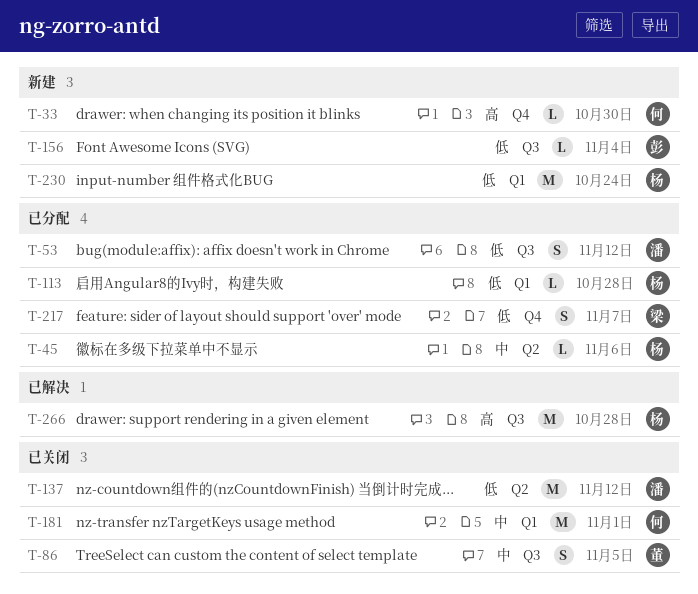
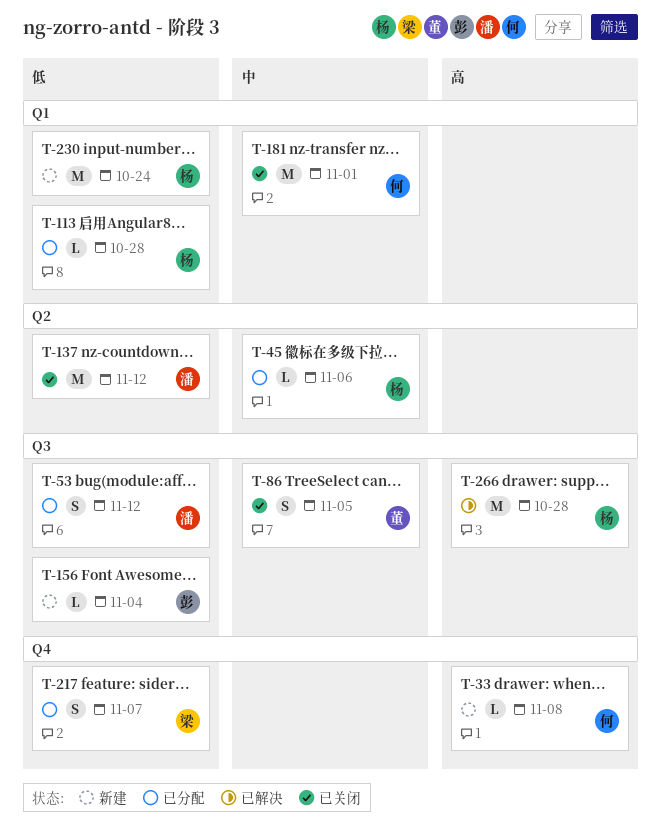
T-33, due: Oct 30 -> Nov 8

